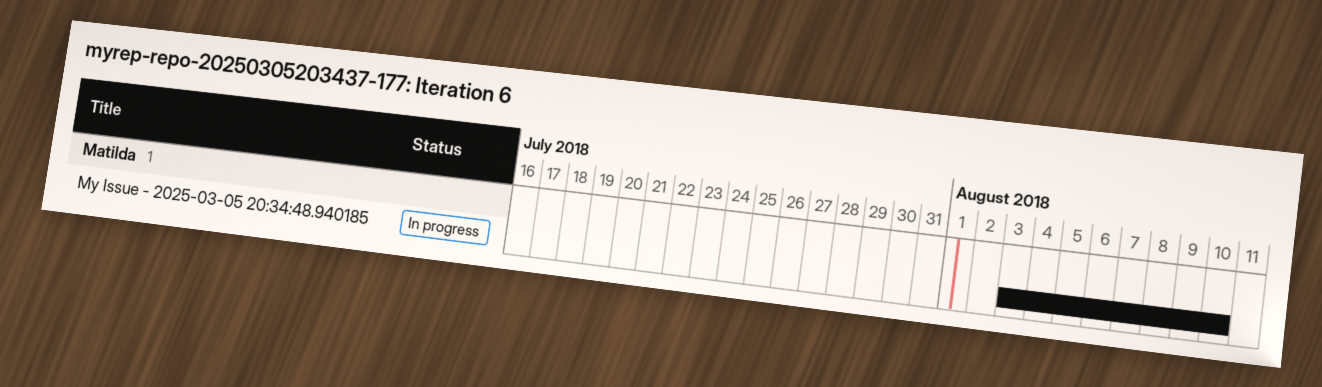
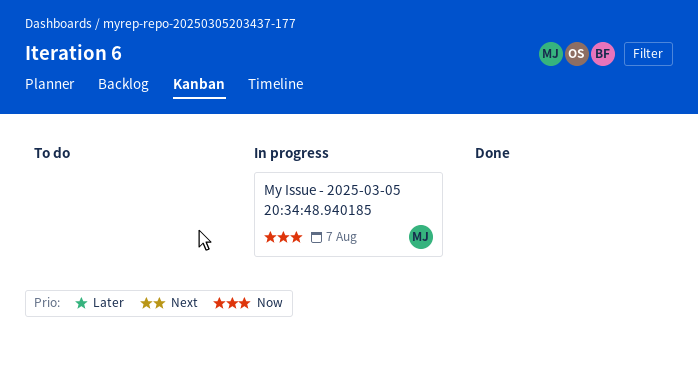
My Issue - 2025-03-05 20:34:48.940185, due: Aug 10 -> Aug 7

